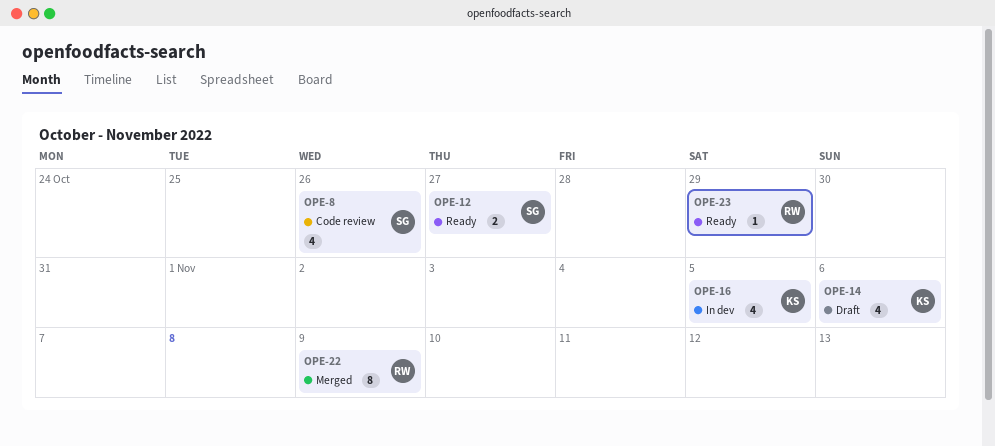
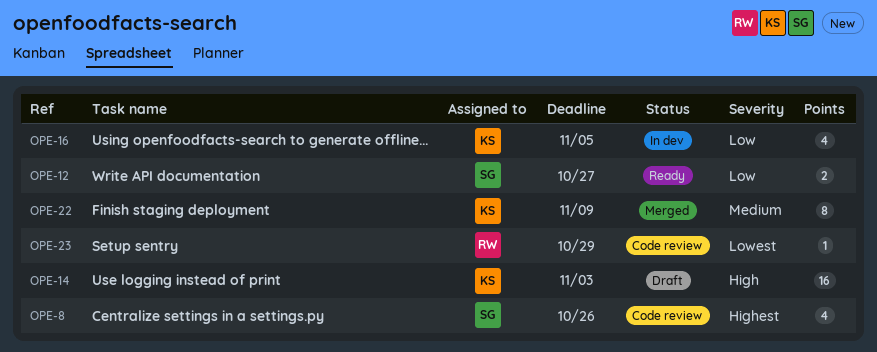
OPE-14, estimate: 4 -> 16
OPE-14, due: Nov 6 -> Nov 3
OPE-22, owner: RW -> KS
OPE-23, status: Ready -> Code review

